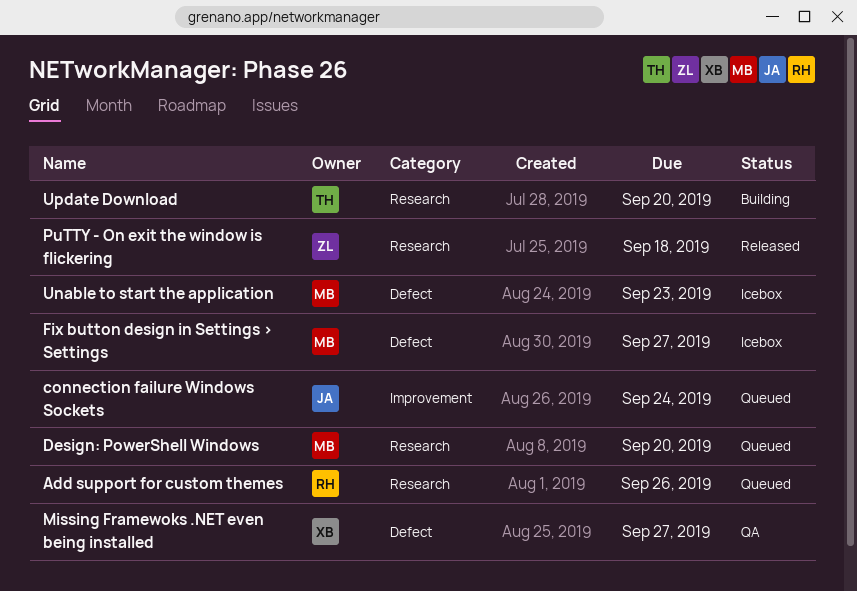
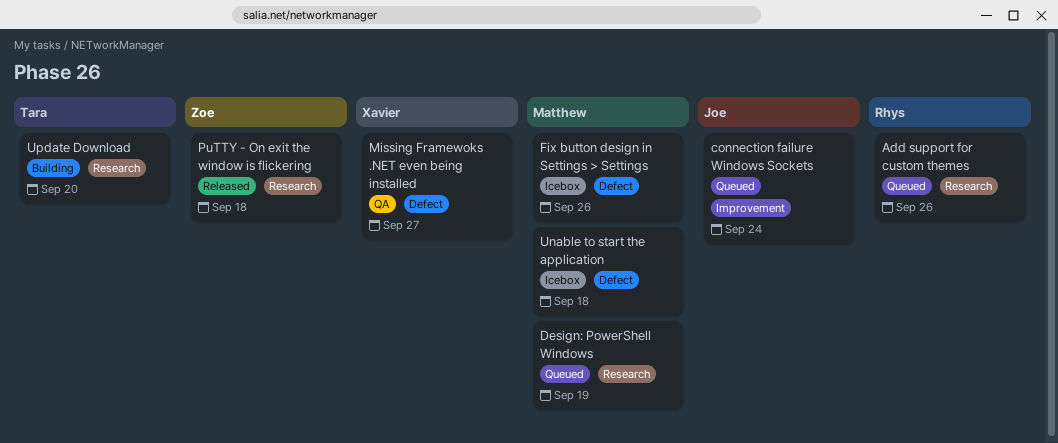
Design: PowerShell Windows, due: Sep 20 -> Sep 19
Fix button design in Settings > Settings, due: Sep 27 -> Sep 26
Unable to start the application, due: Sep 23 -> Sep 18

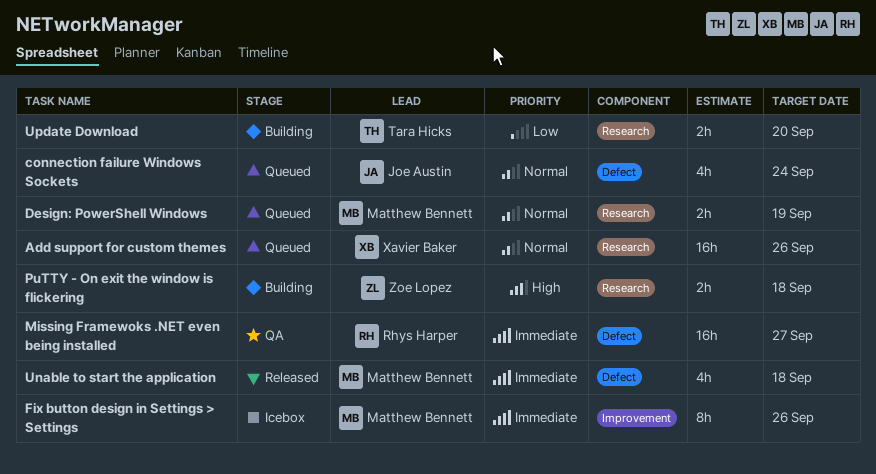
Add support for custom themes, owner: Rhys Harper -> Xavier Baker
connection failure Windows Sockets, label: Improvement -> Defect
Fix button design in Settings > Settings, label: Defect -> Improvement
Missing Framewoks .NET even being installed, owner: Xavier Baker -> Rhys Harper
PuTTY - On exit the window is flickering, status: Released -> Building
Unable to start the application, status: Icebox -> Released

